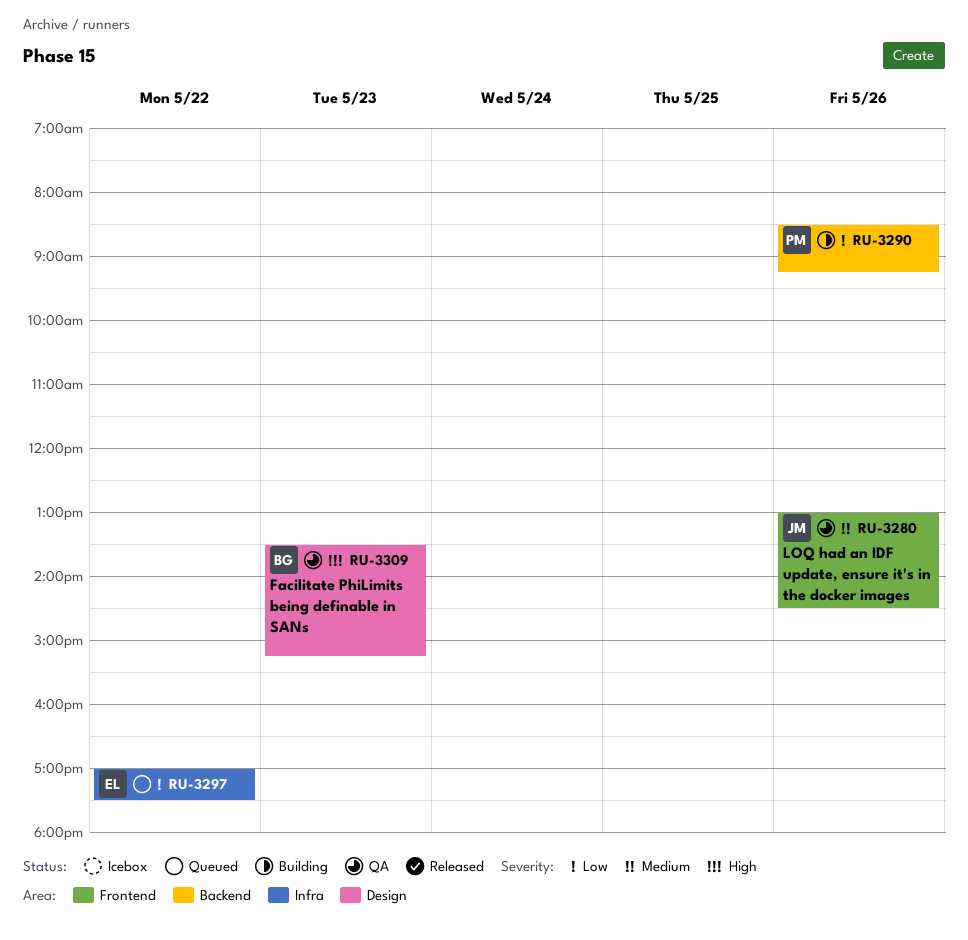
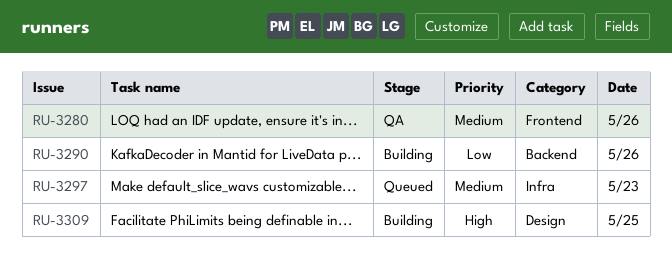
RU-3297, priority: Low -> Medium
RU-3297, day: May 22 -> May 23
RU-3309, status: QA -> Building
RU-3309, day: May 23 -> May 25

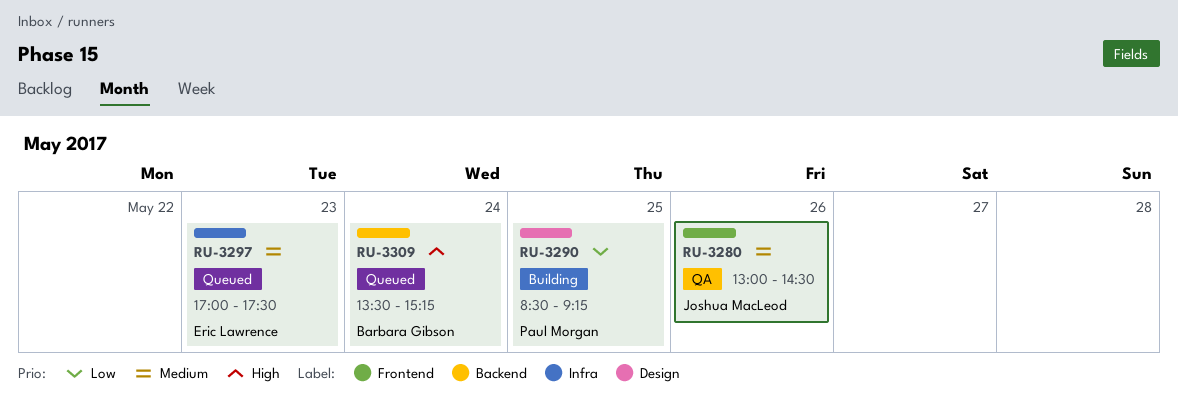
RU-3290, label: Backend -> Design
RU-3290, day: May 26 -> May 25
RU-3309, status: Building -> Queued
RU-3309, label: Design -> Backend
RU-3309, day: May 25 -> May 24

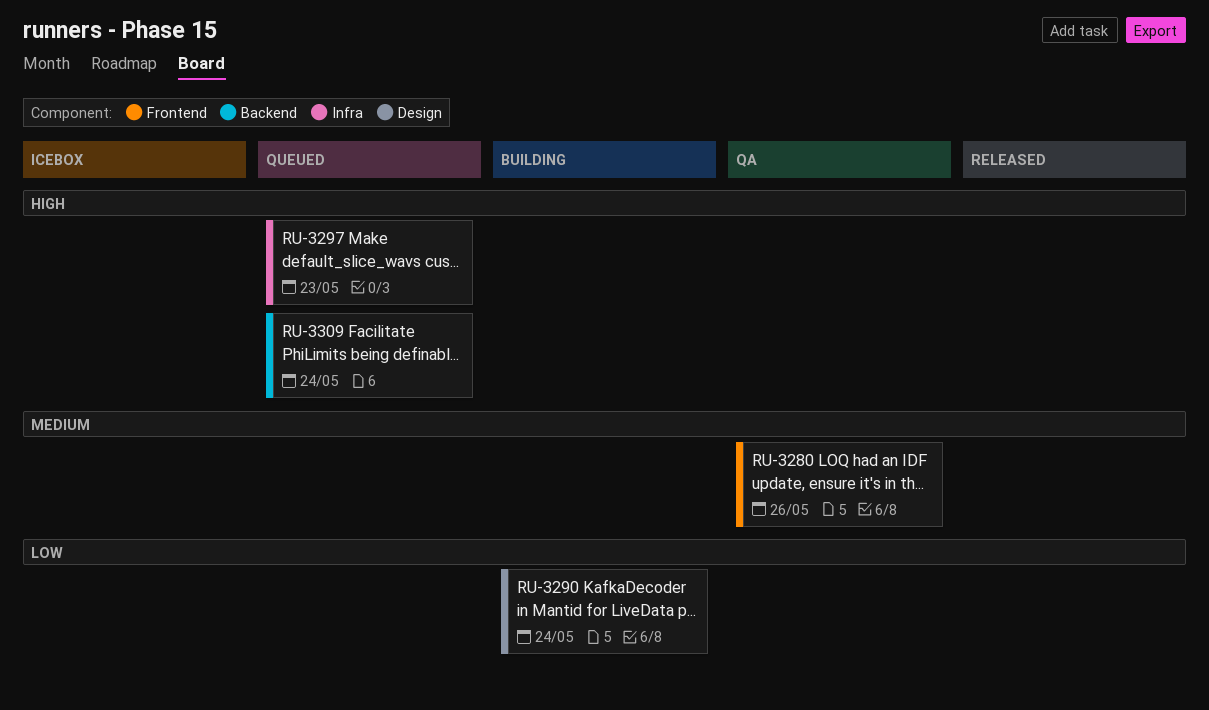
RU-3290, day: May 25 -> May 24
RU-3297, priority: Medium -> High

